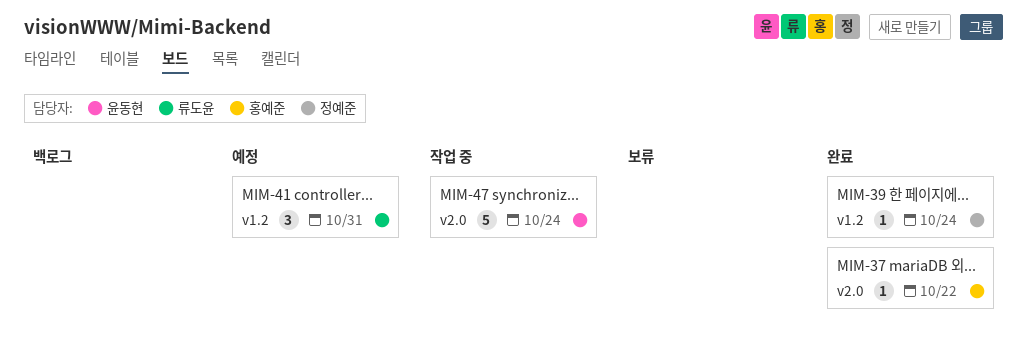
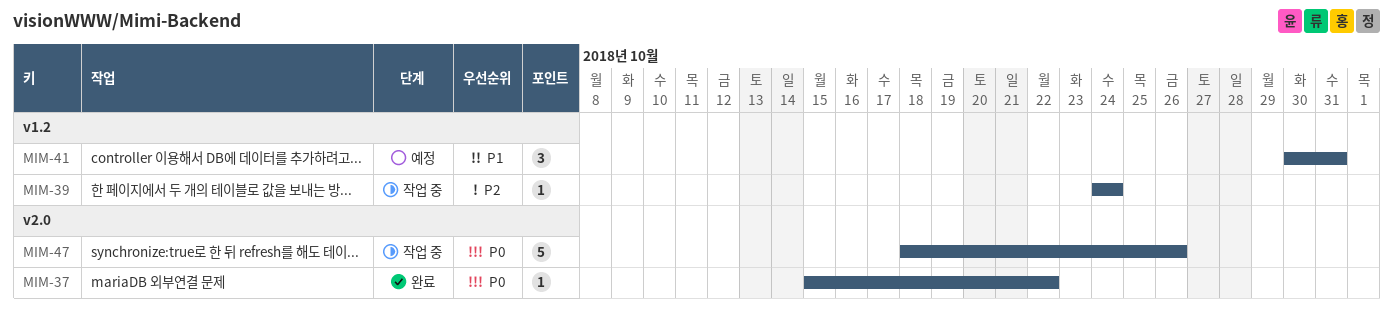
MIM-39, status: 완료 -> 작업 중
MIM-47, due: Oct 24 -> Oct 26

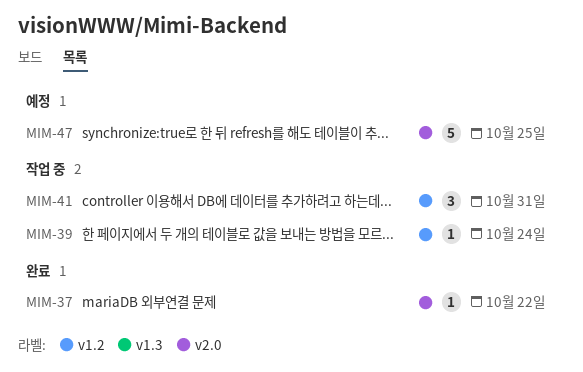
MIM-41, status: 예정 -> 작업 중
MIM-47, status: 작업 중 -> 예정
MIM-47, due: Oct 26 -> Oct 25

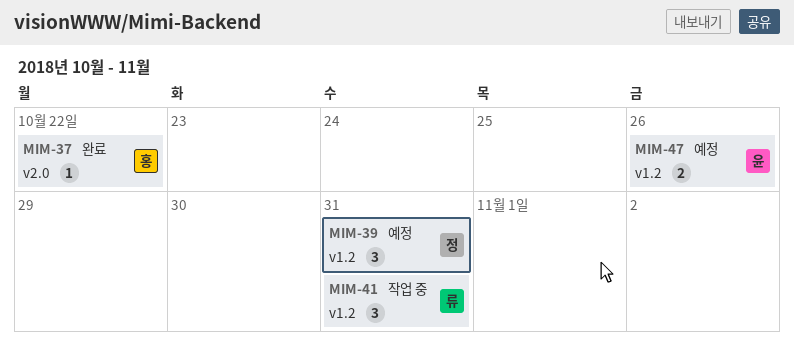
MIM-39, status: 작업 중 -> 예정
MIM-39, estimate: 1 -> 3
MIM-39, due: Oct 24 -> Oct 31
MIM-47, label: v2.0 -> v1.2
MIM-47, estimate: 5 -> 2
MIM-47, due: Oct 25 -> Oct 26

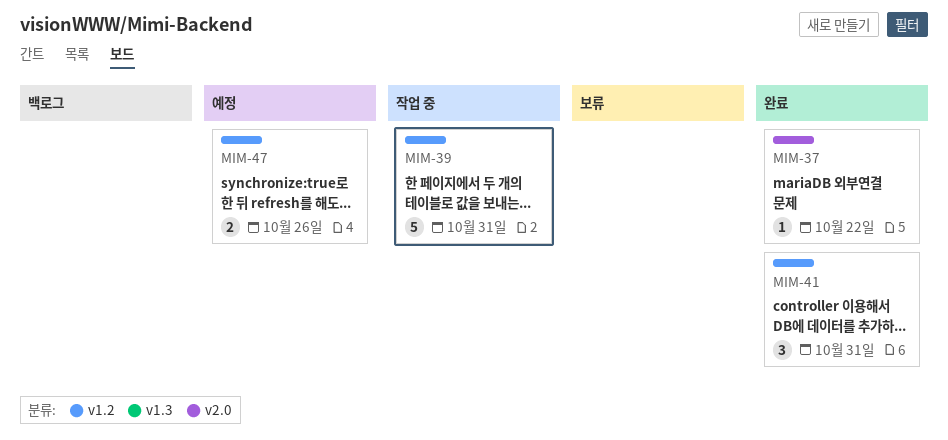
MIM-39, status: 예정 -> 작업 중
MIM-39, estimate: 3 -> 5
MIM-41, status: 작업 중 -> 완료

